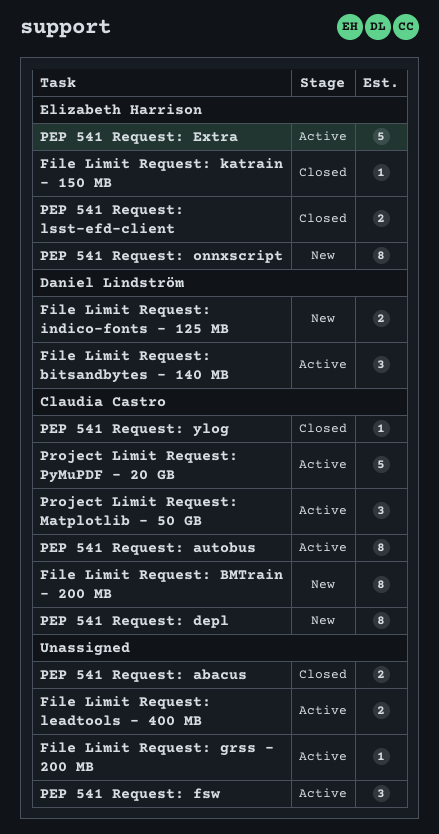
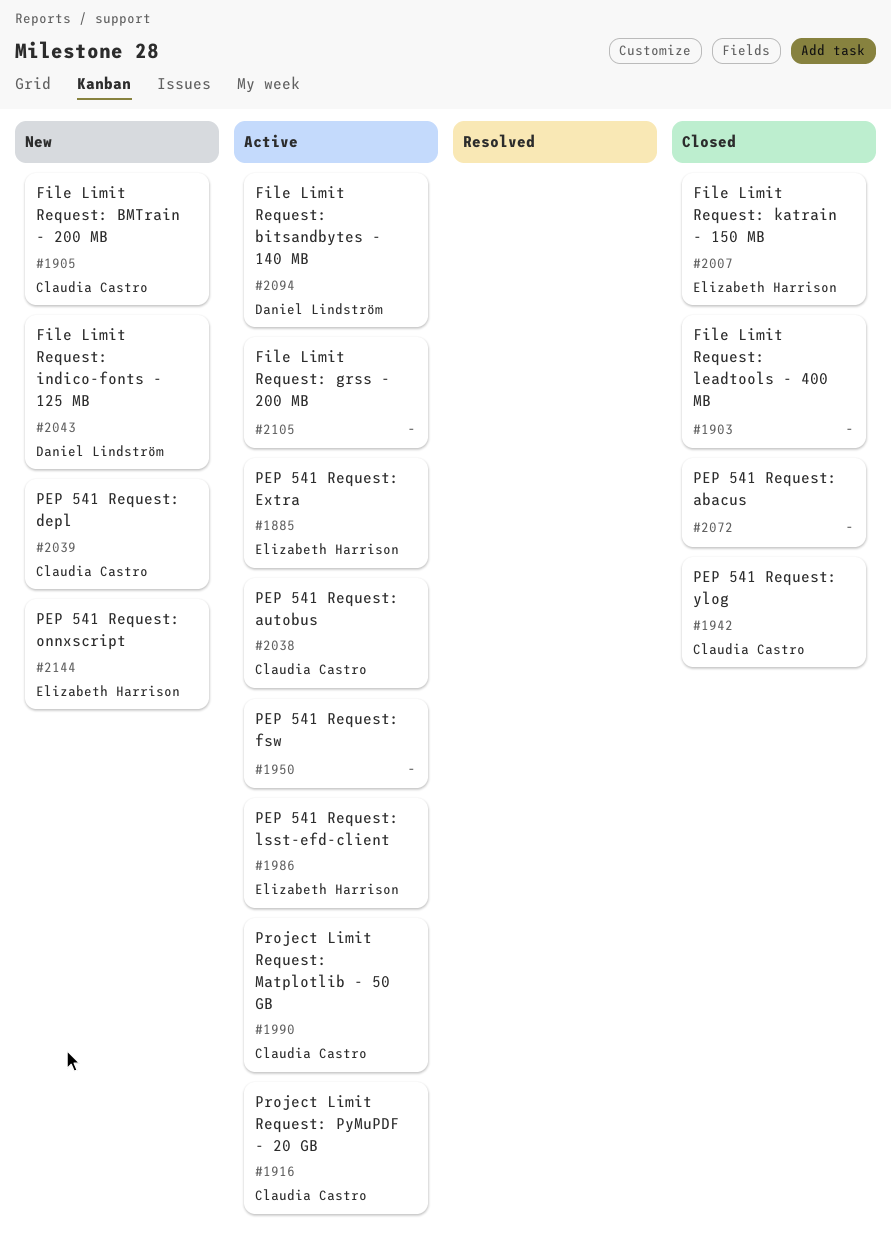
File Limit Request: leadtools - 400 MB, status: Active -> Closed
PEP 541 Request: lsst-efd-client, status: Closed -> Active

